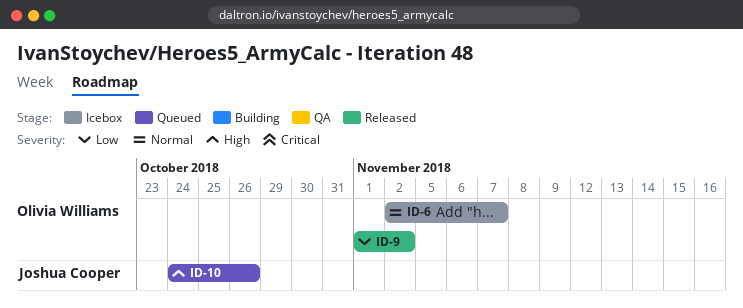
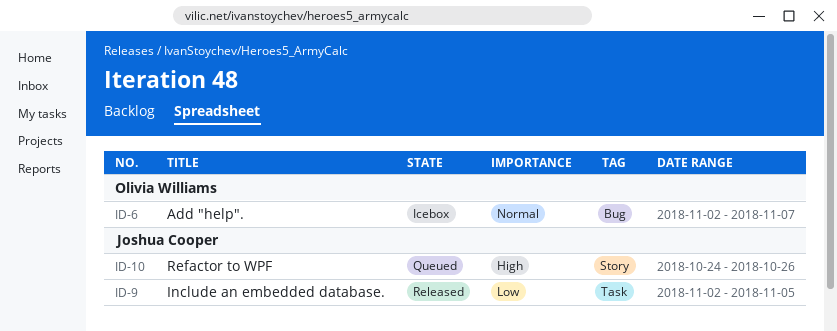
ID-9, owner: Olivia Williams -> Joshua Cooper
ID-9, start: Nov 1 -> Nov 2
ID-9, due: Nov 2 -> Nov 5

